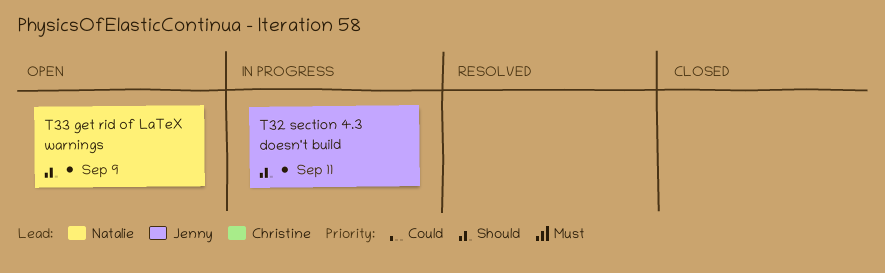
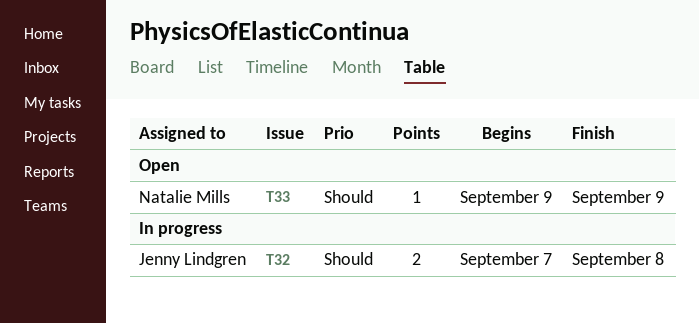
T32, estimate: 1 -> 2
T32, due: Sep 11 -> Sep 8

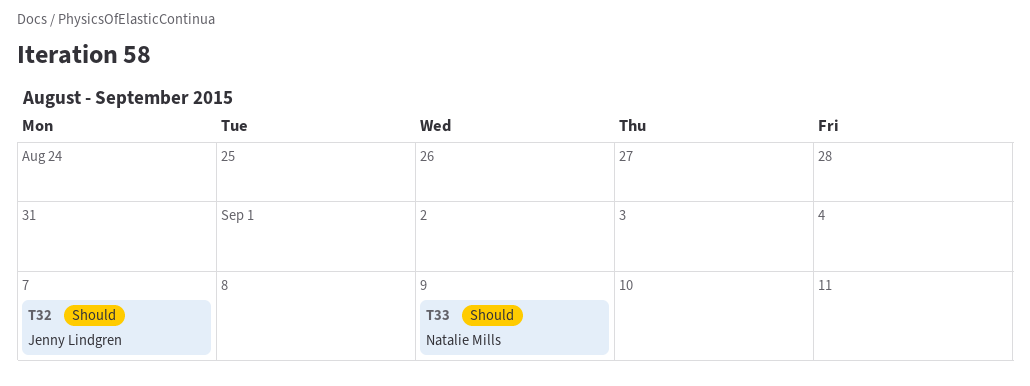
T32, due: Sep 8 -> Sep 7

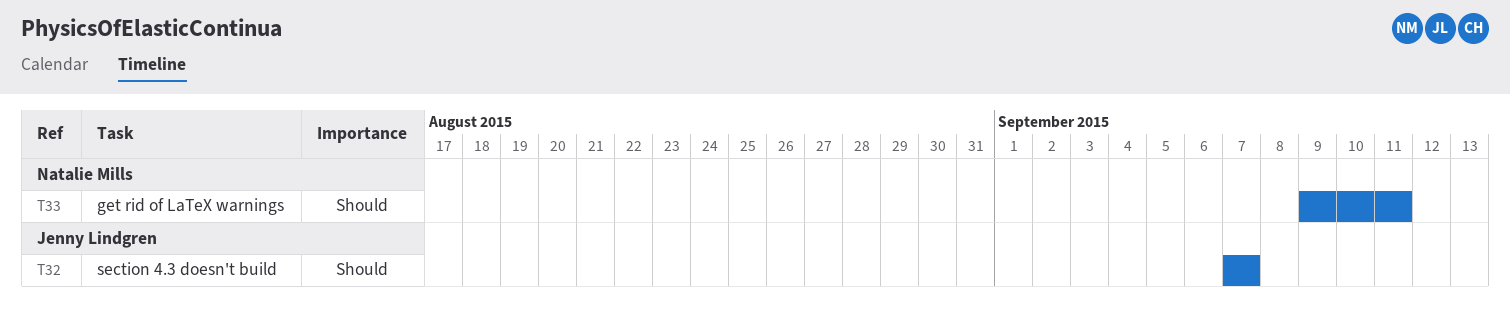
T33, due: Sep 9 -> Sep 11

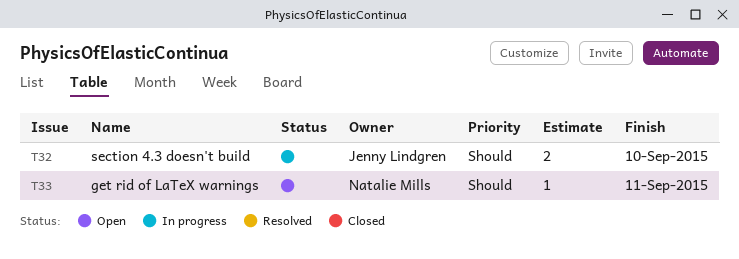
T32, due: Sep 7 -> Sep 10

